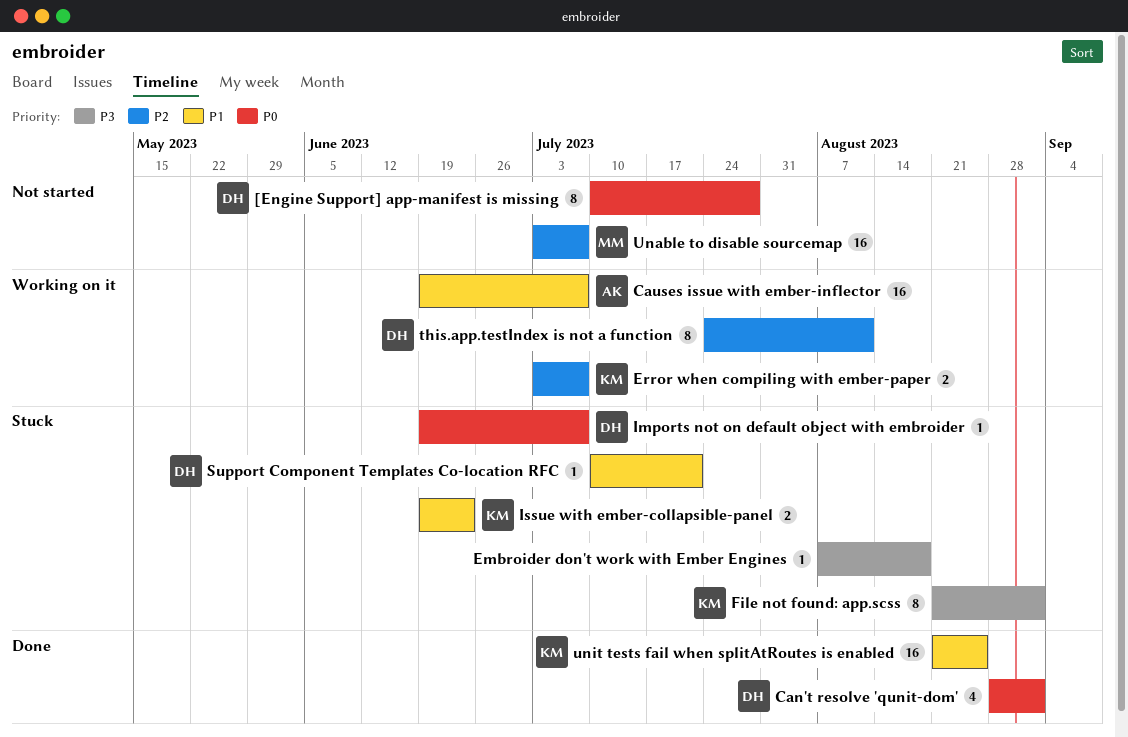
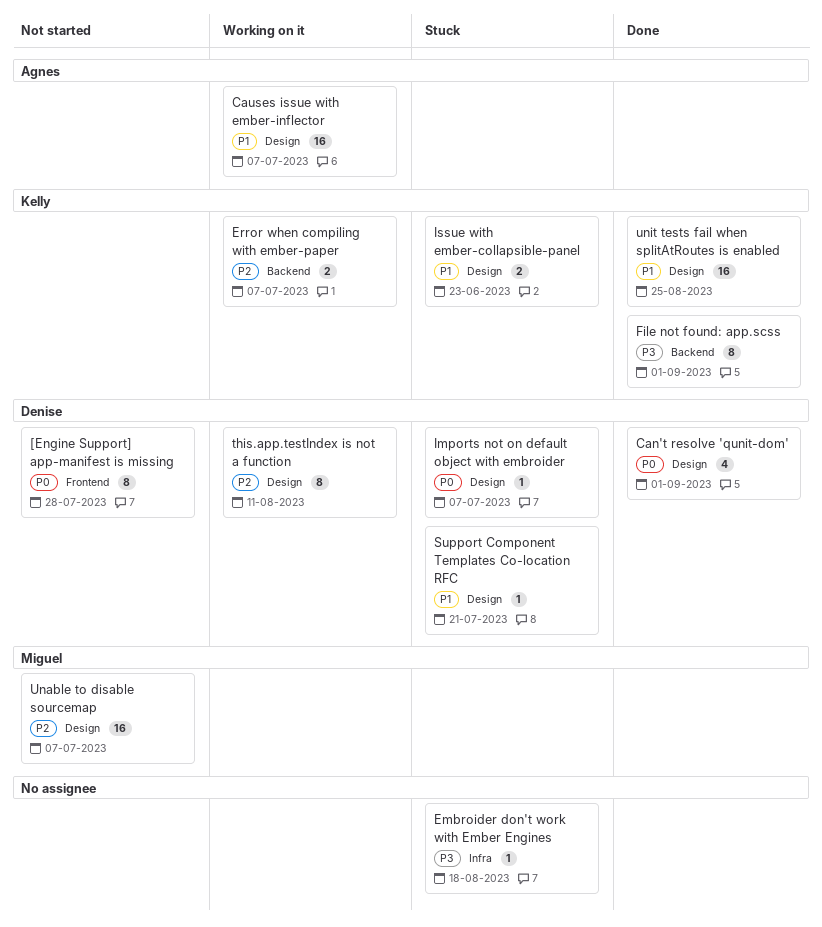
File not found: app.scss, status: Stuck -> Done

